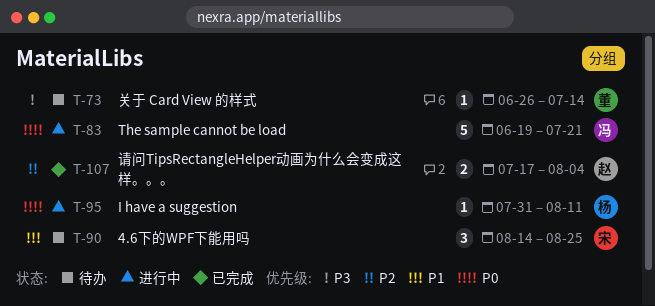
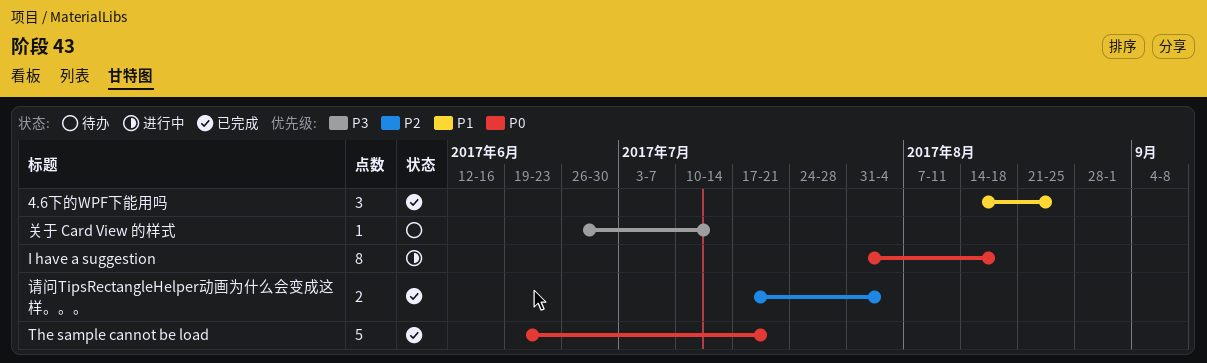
4.6下的WPF下能用吗, status: 待办 -> 已完成
I have a suggestion, estimate: 1 -> 8
I have a suggestion, due: Aug 11 -> Aug 18
The sample cannot be load, status: 进行中 -> 已完成

